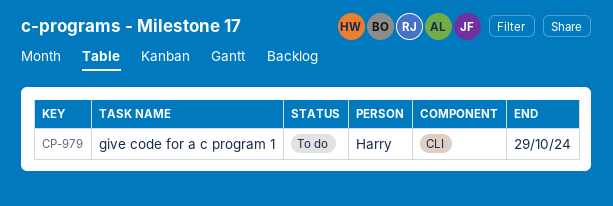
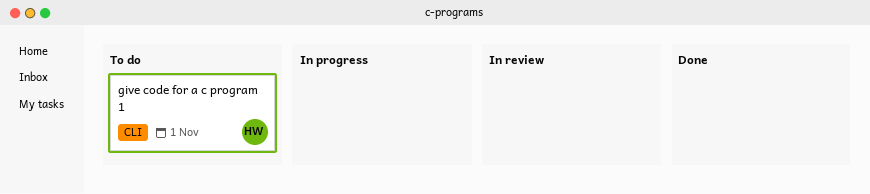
give code for a c program 1, due: Oct 29 -> Nov 1

